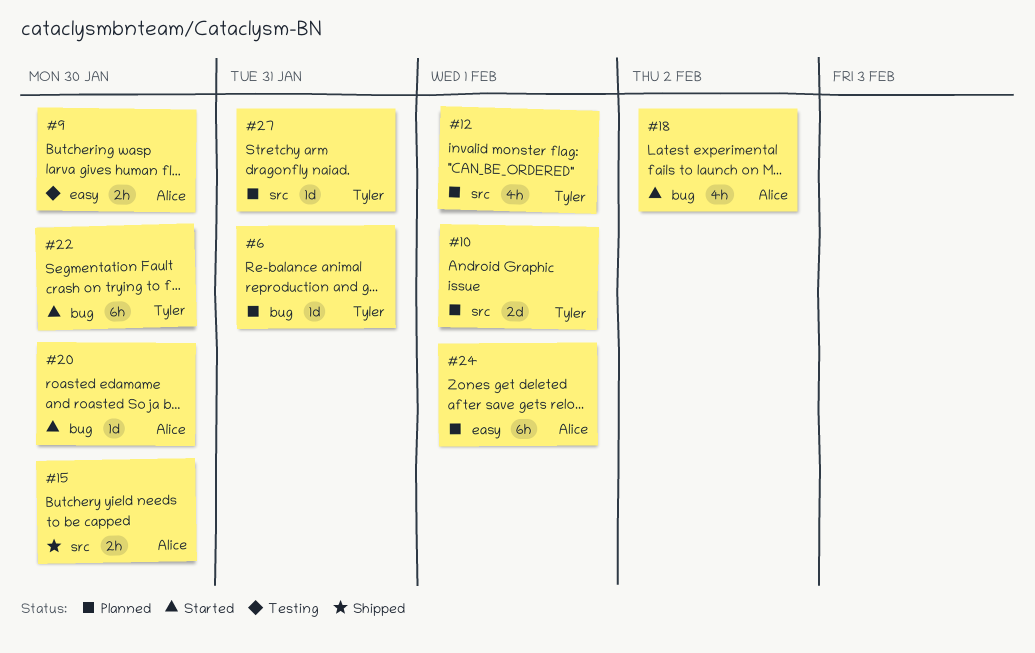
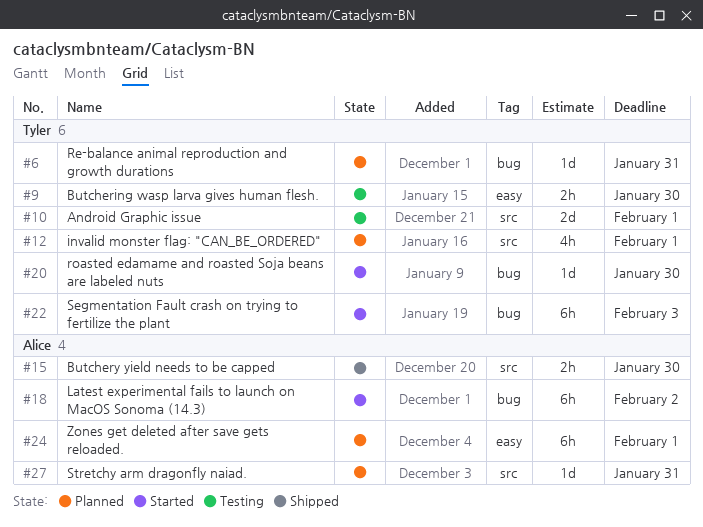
#9, owner: Alice -> Tyler
#10, status: Planned -> Testing
#18, estimate: 4h -> 6h
#20, owner: Alice -> Tyler
#22, due: Jan 30 -> Feb 3
#27, owner: Tyler -> Alice

